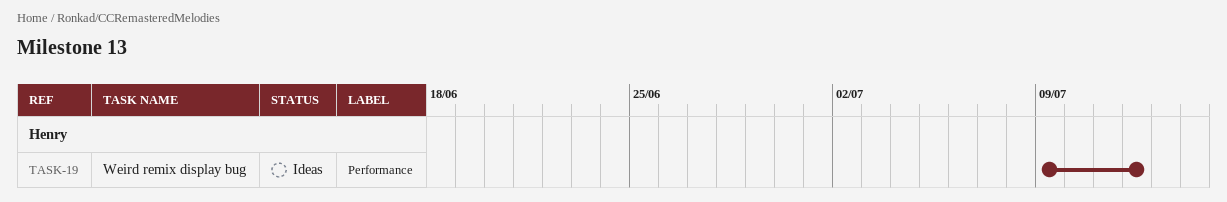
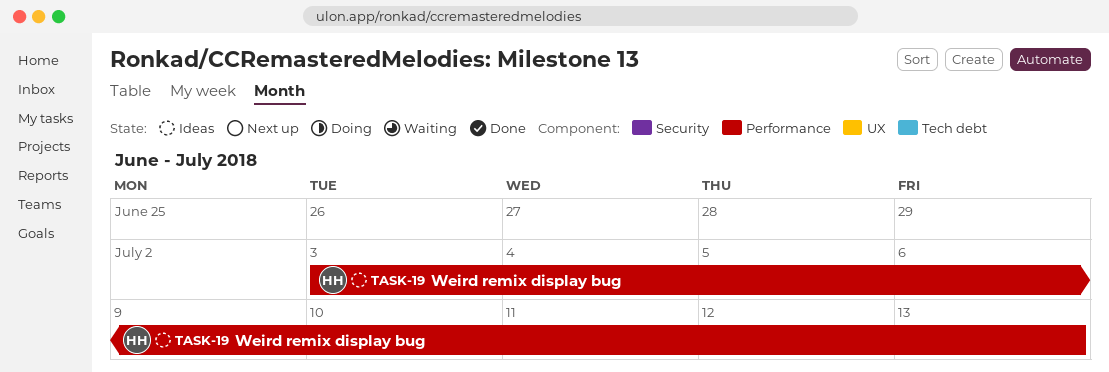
TASK-19, start: Jul 9 -> Jul 3
TASK-19, due: Jul 12 -> Jul 13

